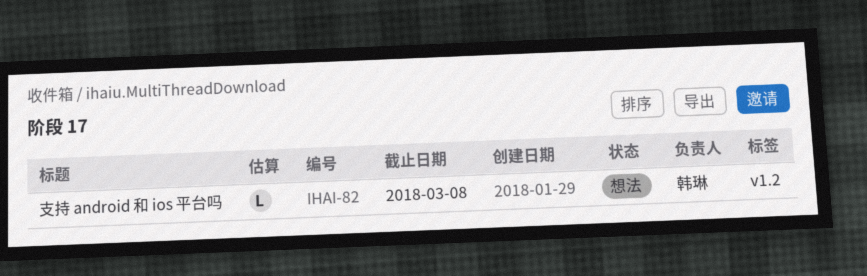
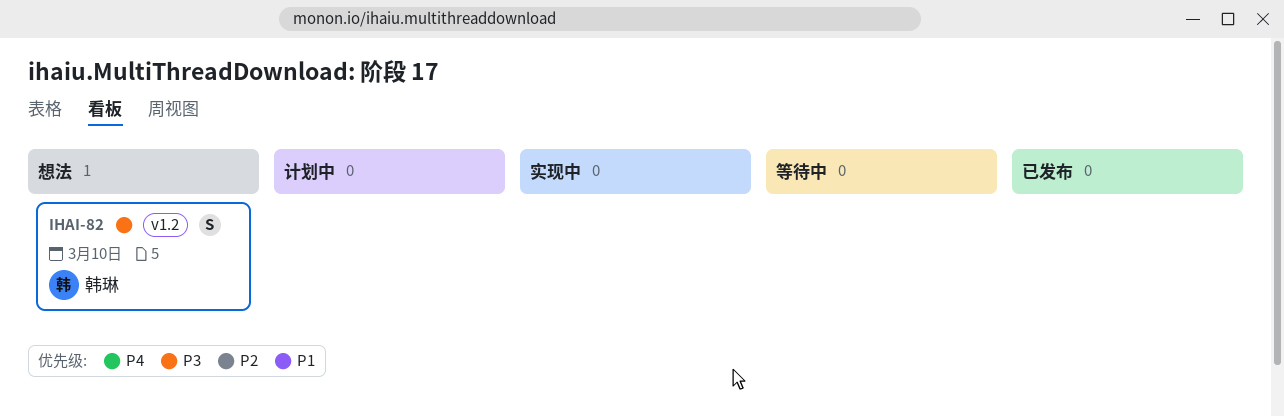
IHAI-82, estimate: L -> S
IHAI-82, due: Mar 8 -> Mar 10

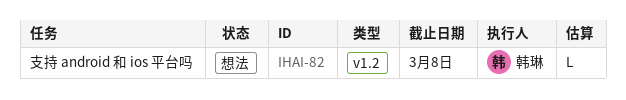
IHAI-82, estimate: S -> L
IHAI-82, due: Mar 10 -> Mar 8

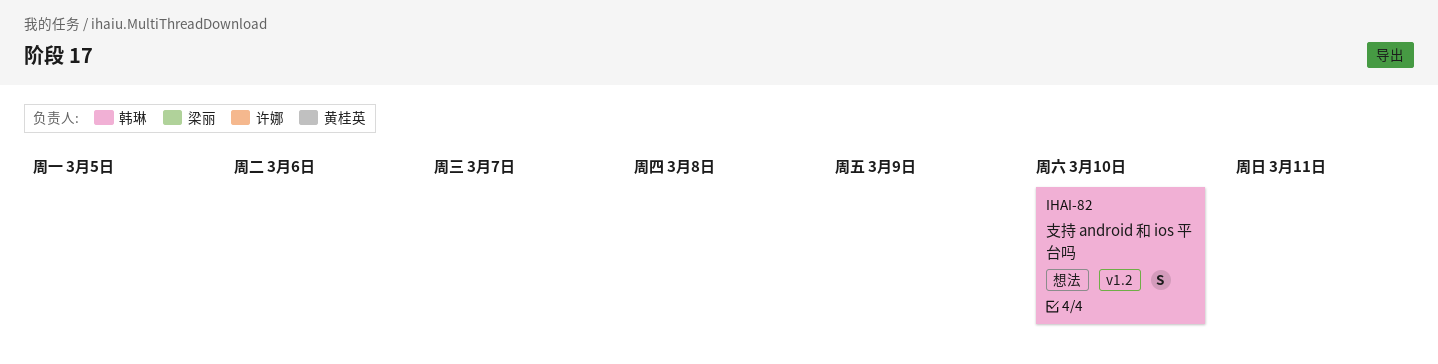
IHAI-82, estimate: L -> S
IHAI-82, due: Mar 8 -> Mar 10

